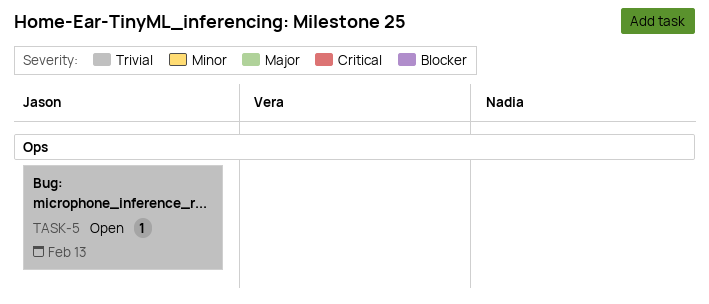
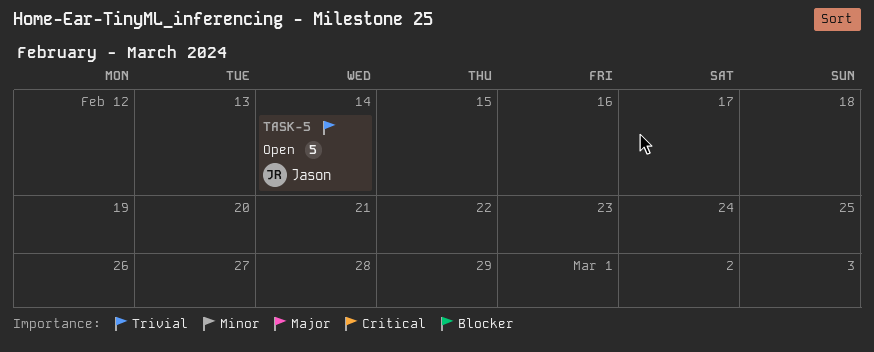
TASK-5, estimate: 1 -> 5
TASK-5, due: Feb 13 -> Feb 14

